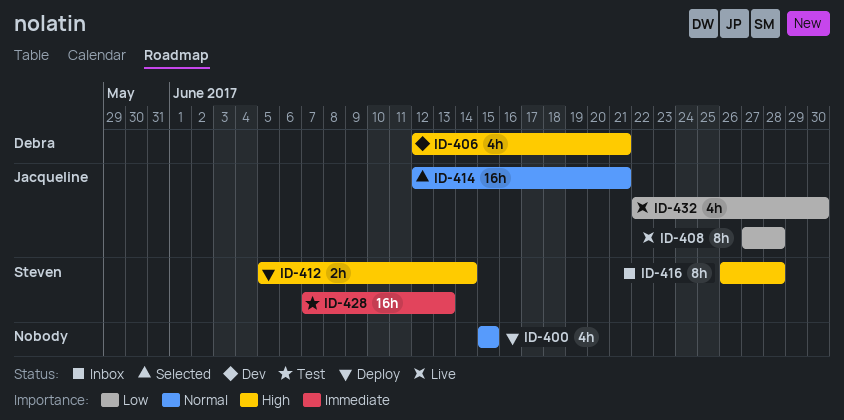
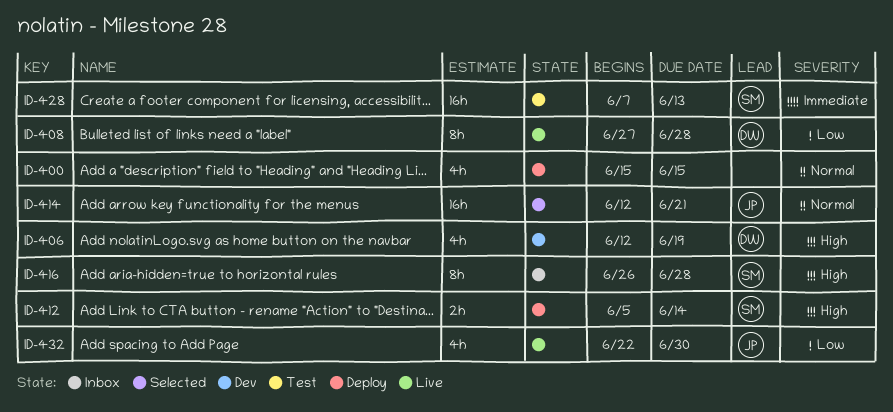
ID-406, due: Jun 21 -> Jun 19
ID-408, owner: Jacqueline -> Debra

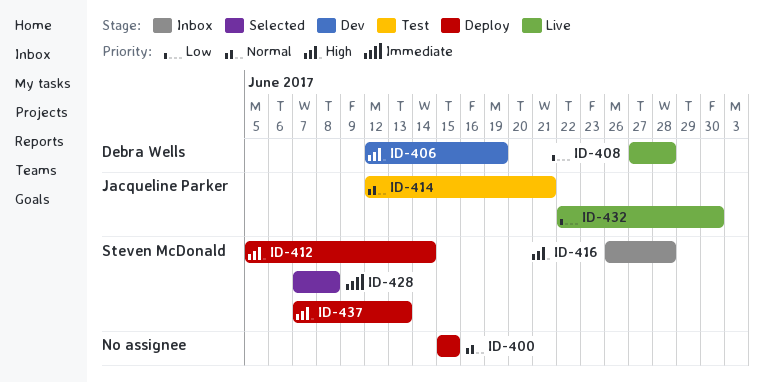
ID-414, status: Selected -> Test
ID-428, status: Test -> Selected
ID-428, due: Jun 13 -> Jun 8
ID-437: none -> present

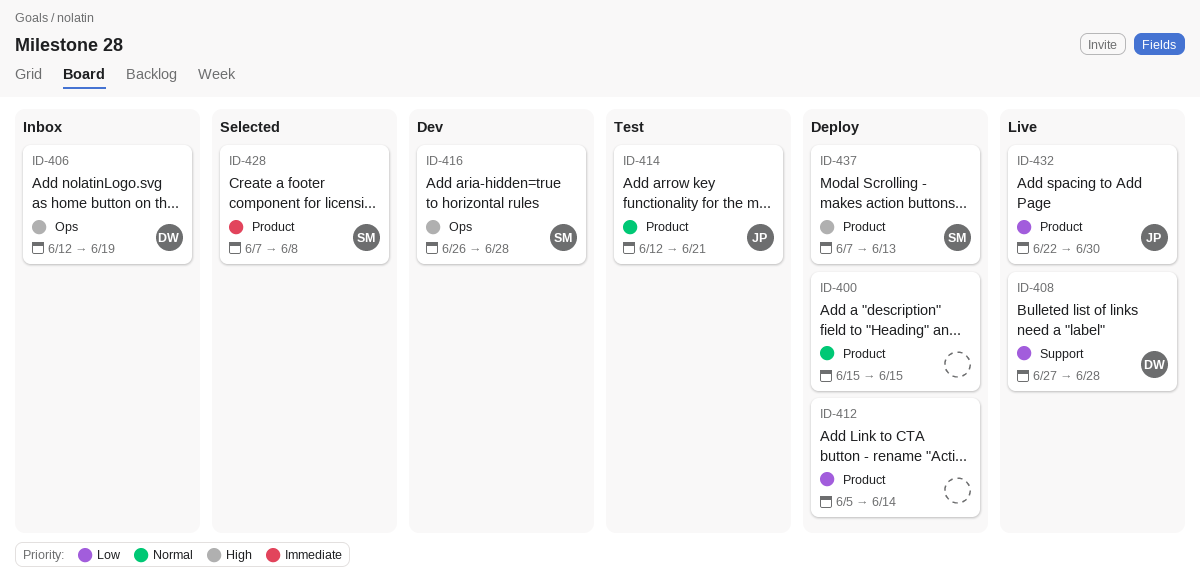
ID-406, status: Dev -> Inbox
ID-412, owner: Steven McDonald -> none
ID-412, priority: High -> Low
ID-416, status: Inbox -> Dev

